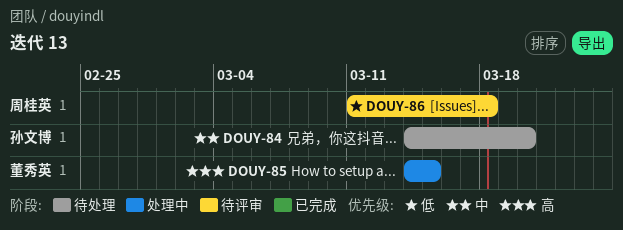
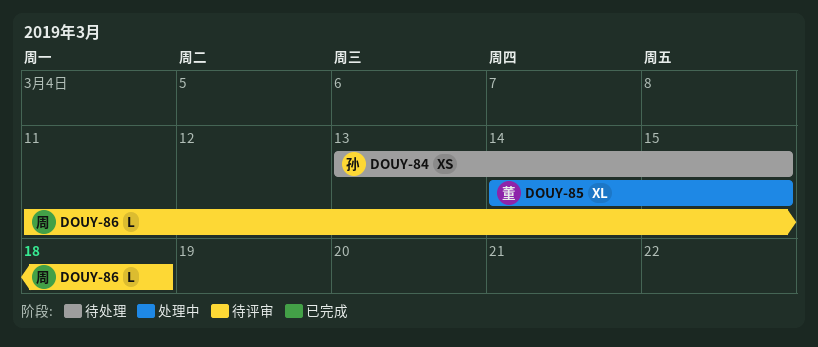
DOUY-84, start: Mar 14 -> Mar 13
DOUY-84, due: Mar 20 -> Mar 15

